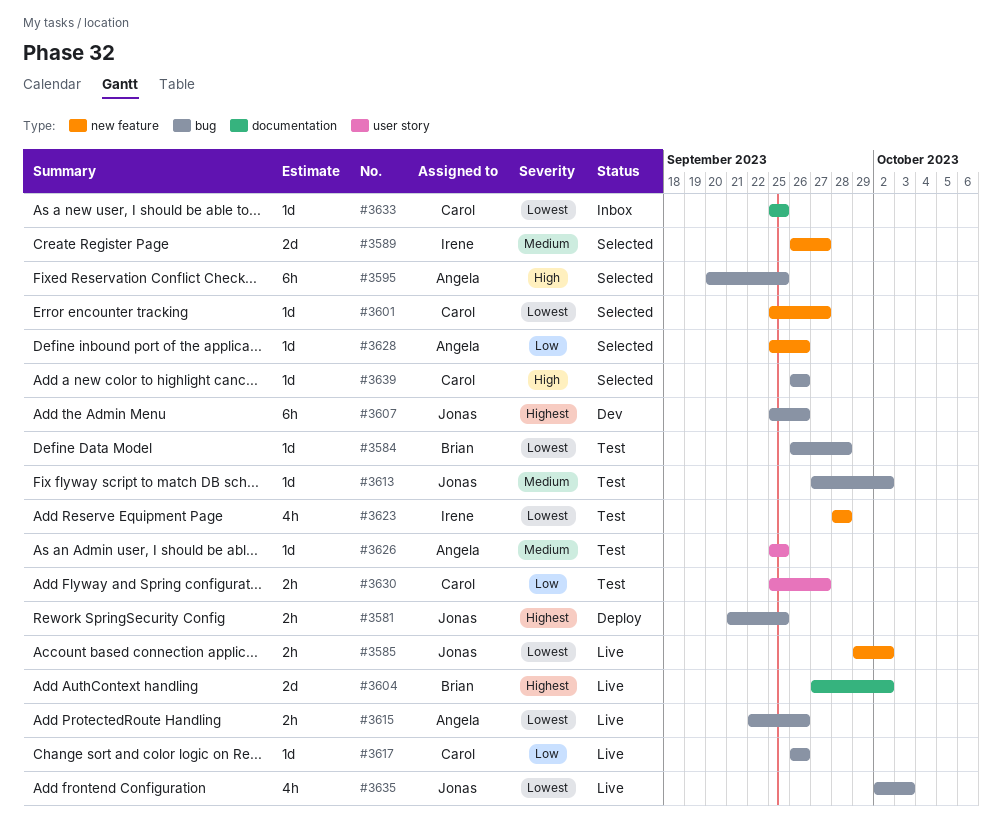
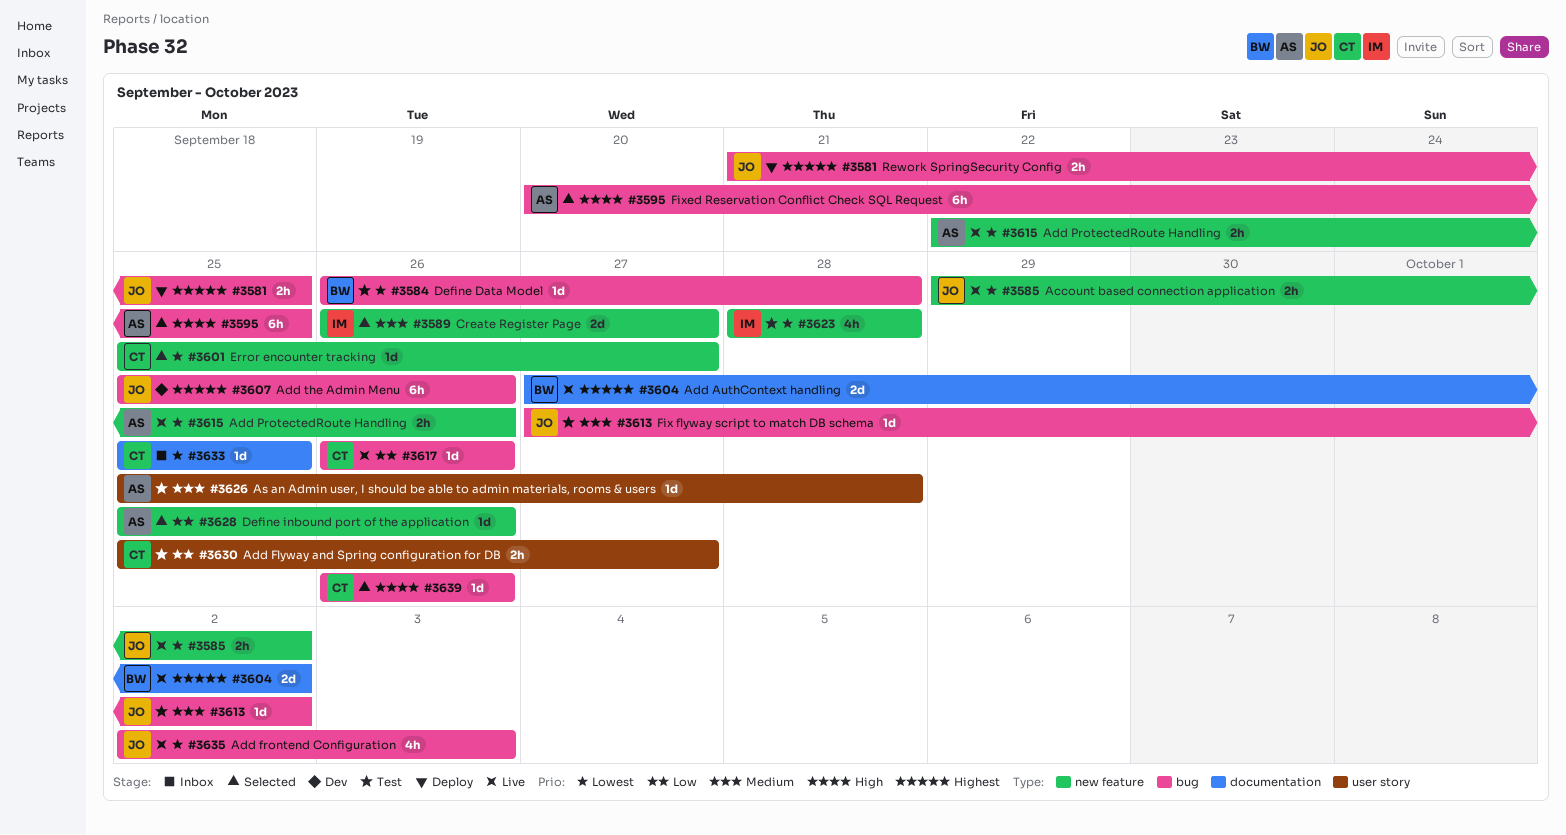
#3615, label: bug -> new feature
#3626, due: Sep 25 -> Sep 28

